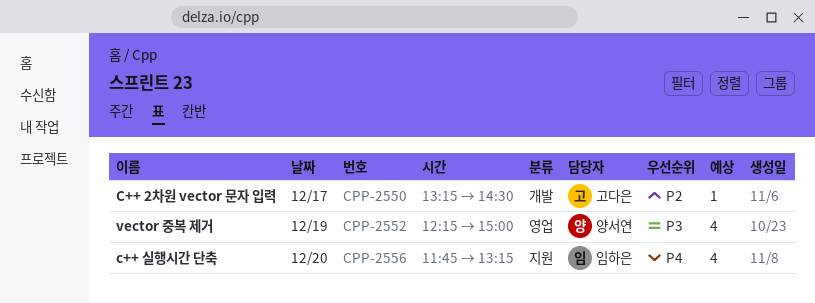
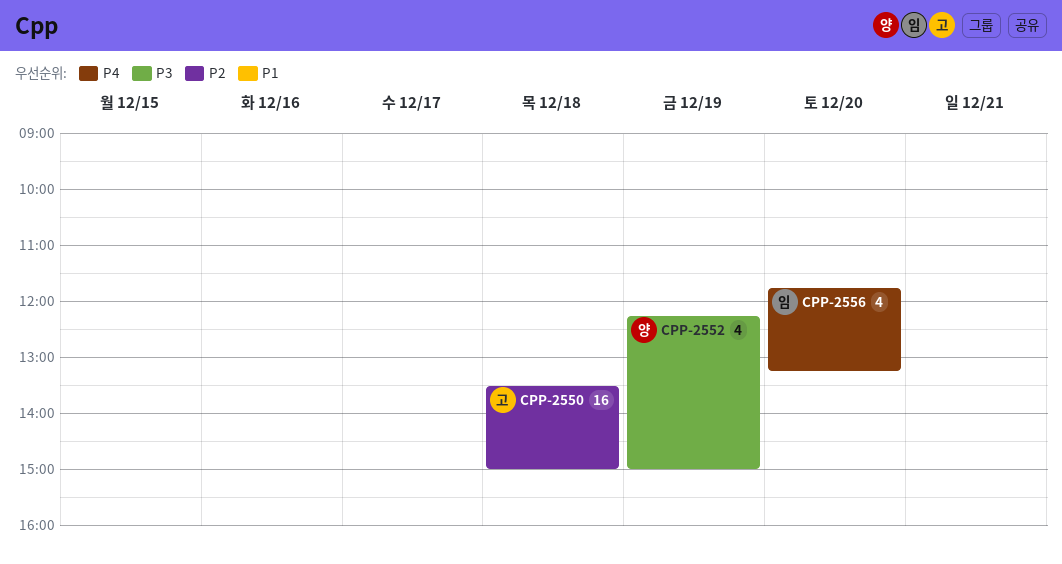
CPP-2550, estimate: 1 -> 16
CPP-2550, day: Dec 17 -> Dec 18
CPP-2550, begins: 13:15 -> 13:30
CPP-2550, ends: 14:30 -> 15:00

